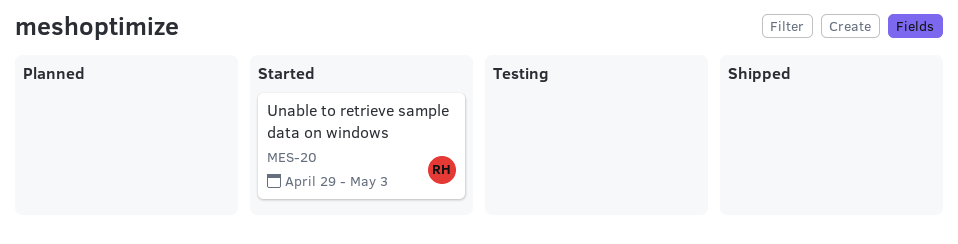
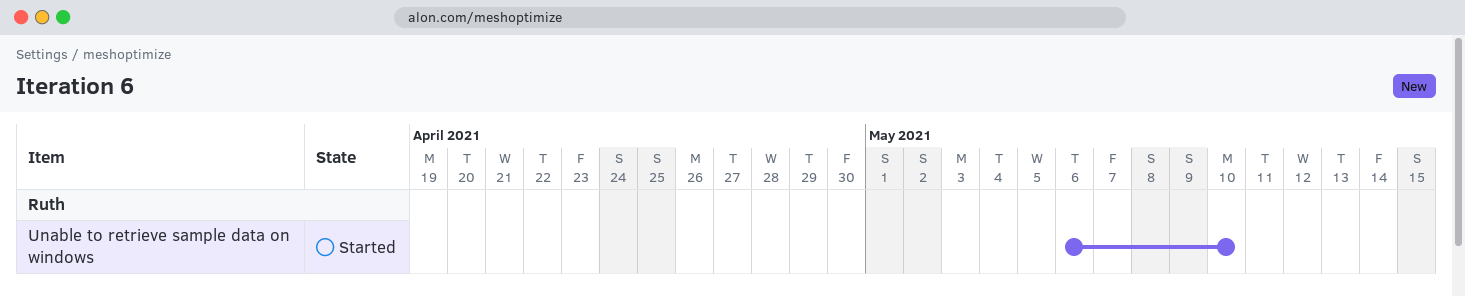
Unable to retrieve sample data on windows, start: Apr 29 -> May 6
Unable to retrieve sample data on windows, due: May 3 -> May 10

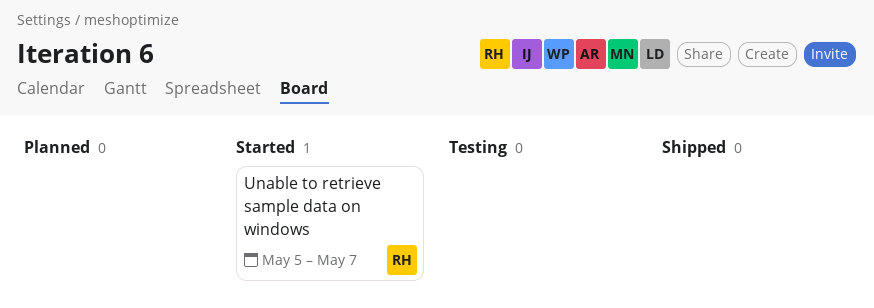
Unable to retrieve sample data on windows, start: May 6 -> May 5
Unable to retrieve sample data on windows, due: May 10 -> May 7

